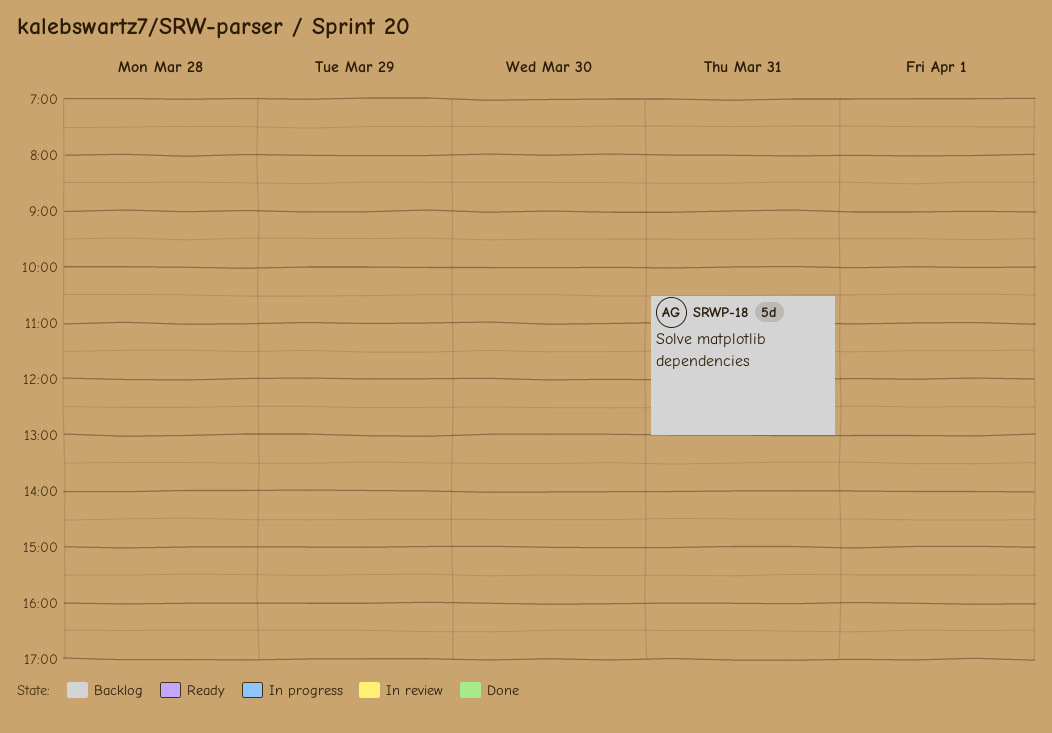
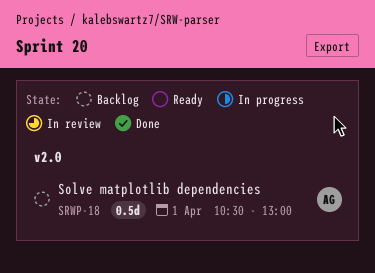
SRWP-18, estimate: 5d -> 0.5d
SRWP-18, day: Mar 31 -> Apr 1

